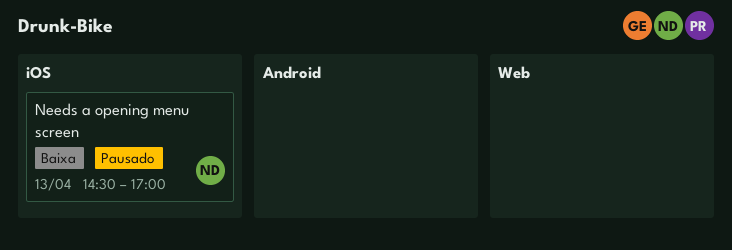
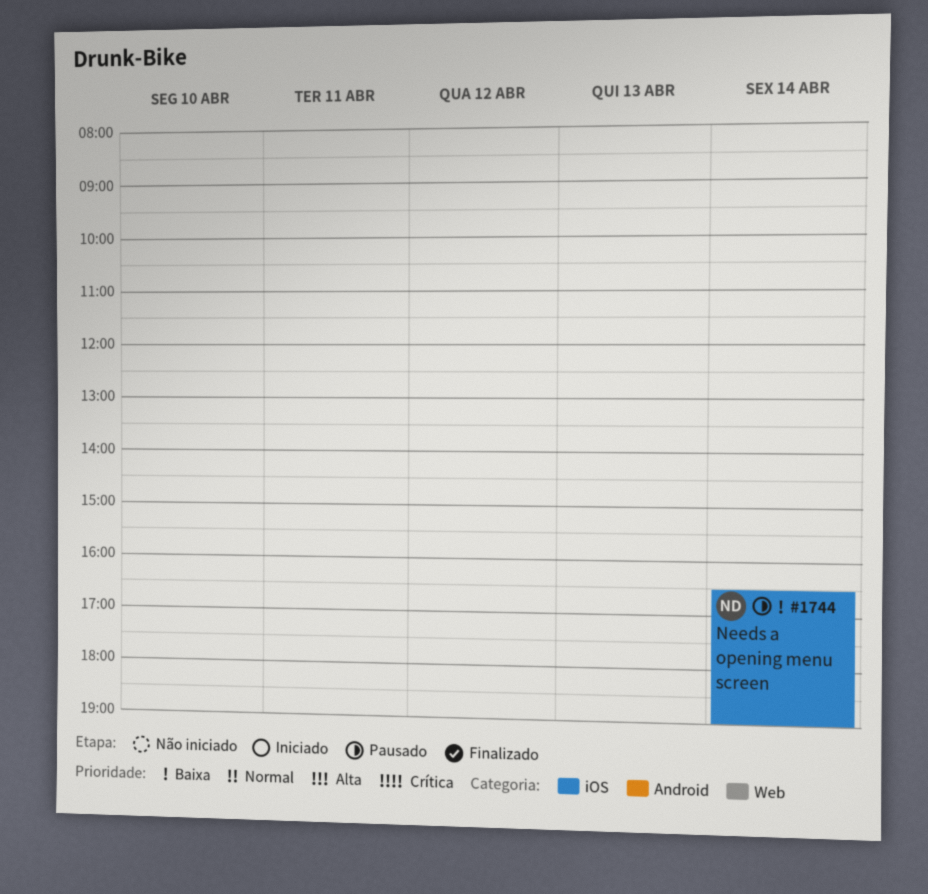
Needs a opening menu screen, day: Apr 13 -> Apr 14
Needs a opening menu screen, begins: 14:30 -> 16:30
Needs a opening menu screen, ends: 17:00 -> 19:00

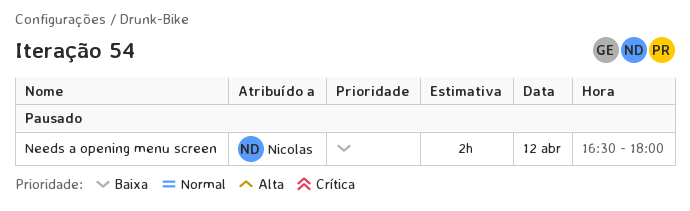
Needs a opening menu screen, day: Apr 14 -> Apr 12
Needs a opening menu screen, ends: 19:00 -> 18:00

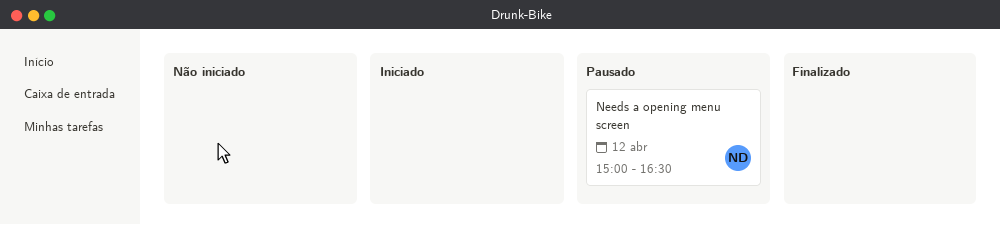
Needs a opening menu screen, begins: 16:30 -> 15:00
Needs a opening menu screen, ends: 18:00 -> 16:30

